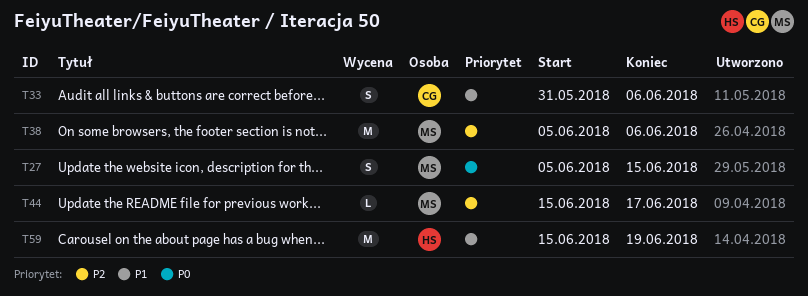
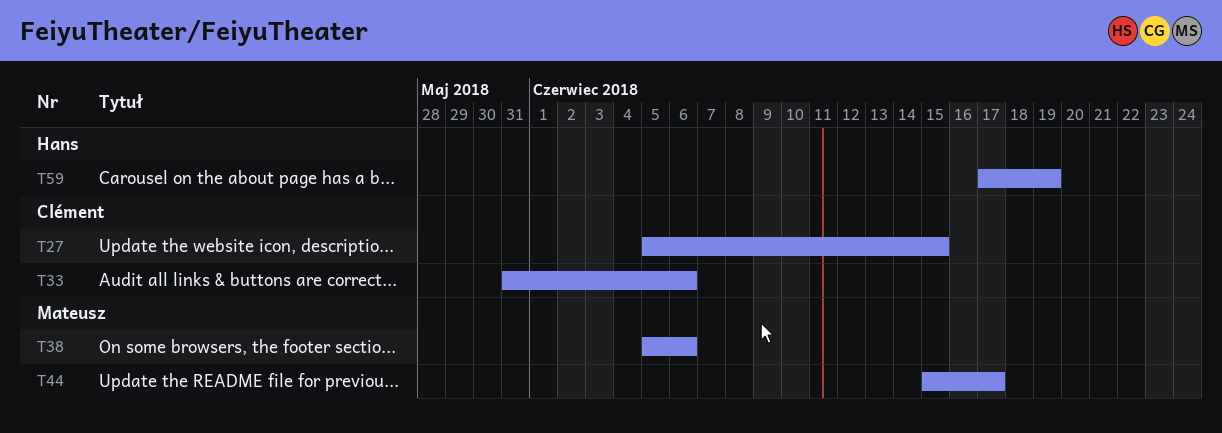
T27, owner: Mateusz -> Clément
T59, start: Jun 15 -> Jun 17

